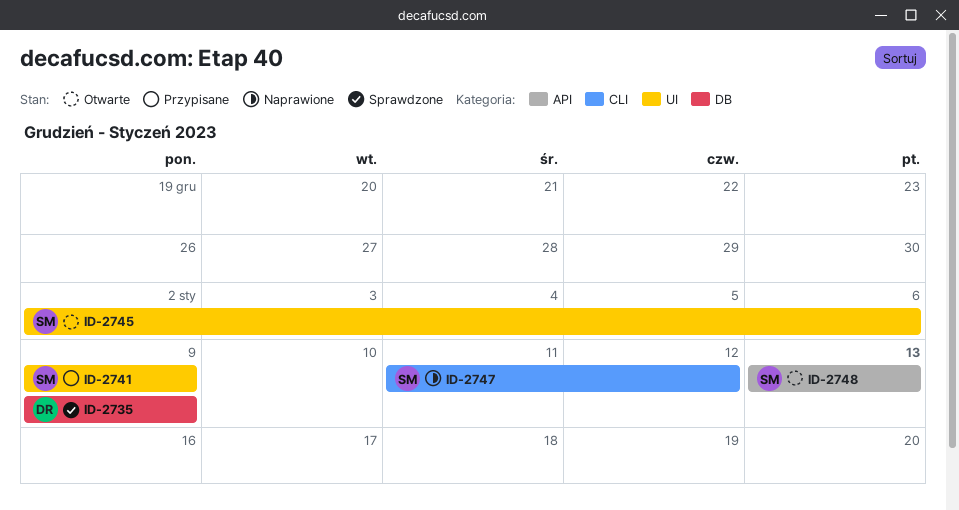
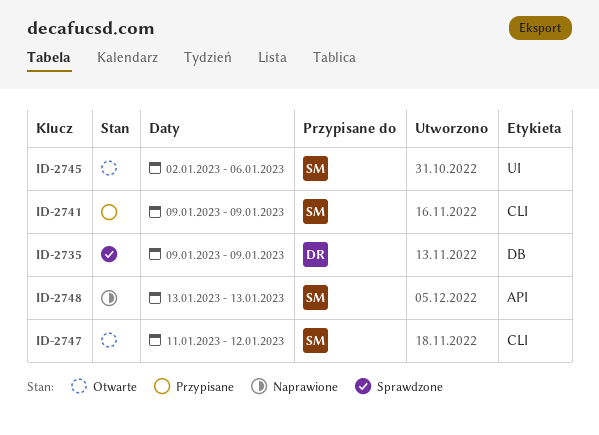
ID-2741, label: UI -> CLI
ID-2747, status: Naprawione -> Otwarte
ID-2748, status: Otwarte -> Naprawione

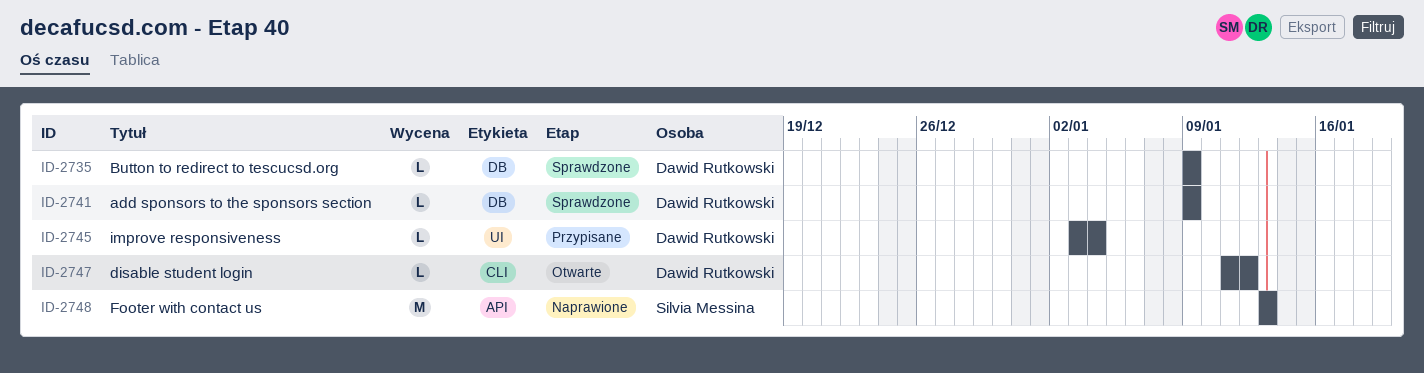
ID-2741, status: Przypisane -> Sprawdzone
ID-2741, owner: Silvia Messina -> Dawid Rutkowski
ID-2741, label: CLI -> DB
ID-2745, status: Otwarte -> Przypisane
ID-2745, owner: Silvia Messina -> Dawid Rutkowski
ID-2745, start: Jan 2 -> Jan 3
ID-2745, due: Jan 6 -> Jan 4
ID-2747, owner: Silvia Messina -> Dawid Rutkowski

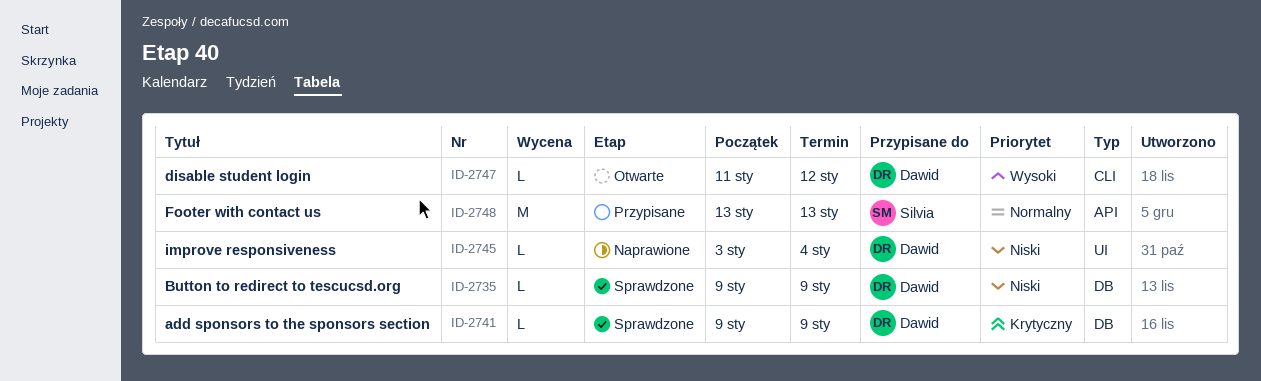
ID-2745, status: Przypisane -> Naprawione
ID-2748, status: Naprawione -> Przypisane

